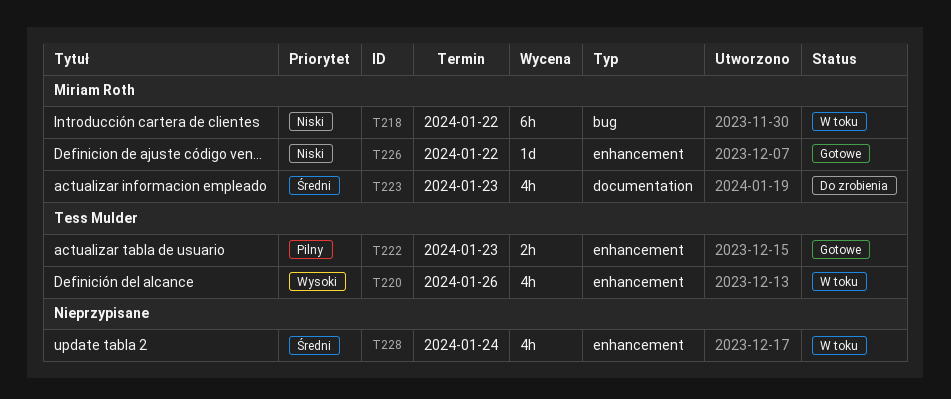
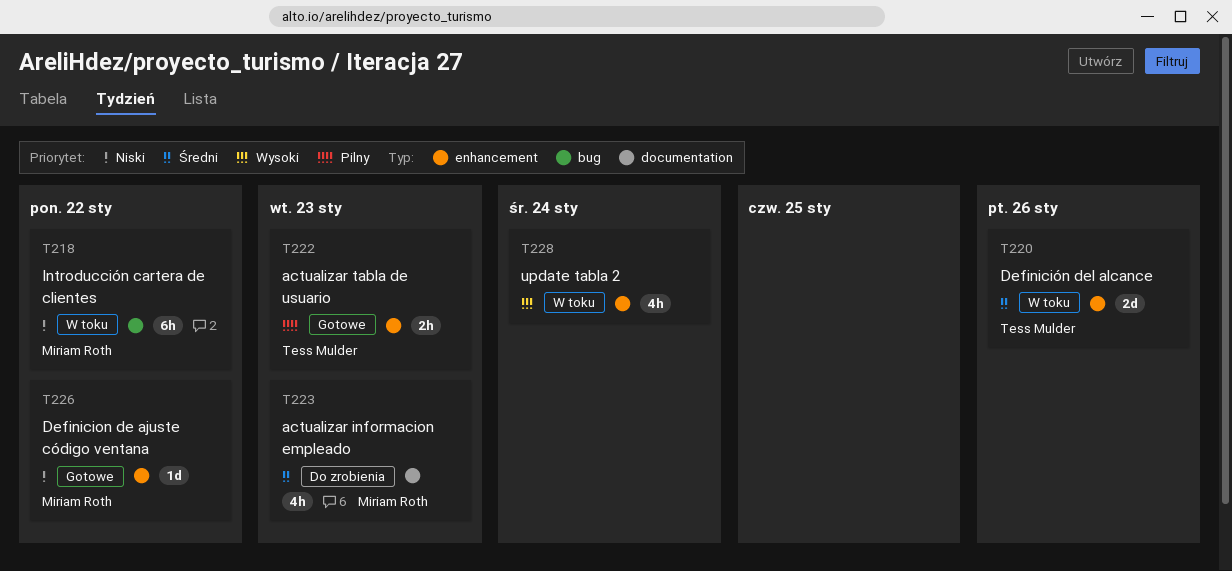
T220, priority: Wysoki -> Średni
T220, estimate: 4h -> 2d
T228, priority: Średni -> Wysoki

